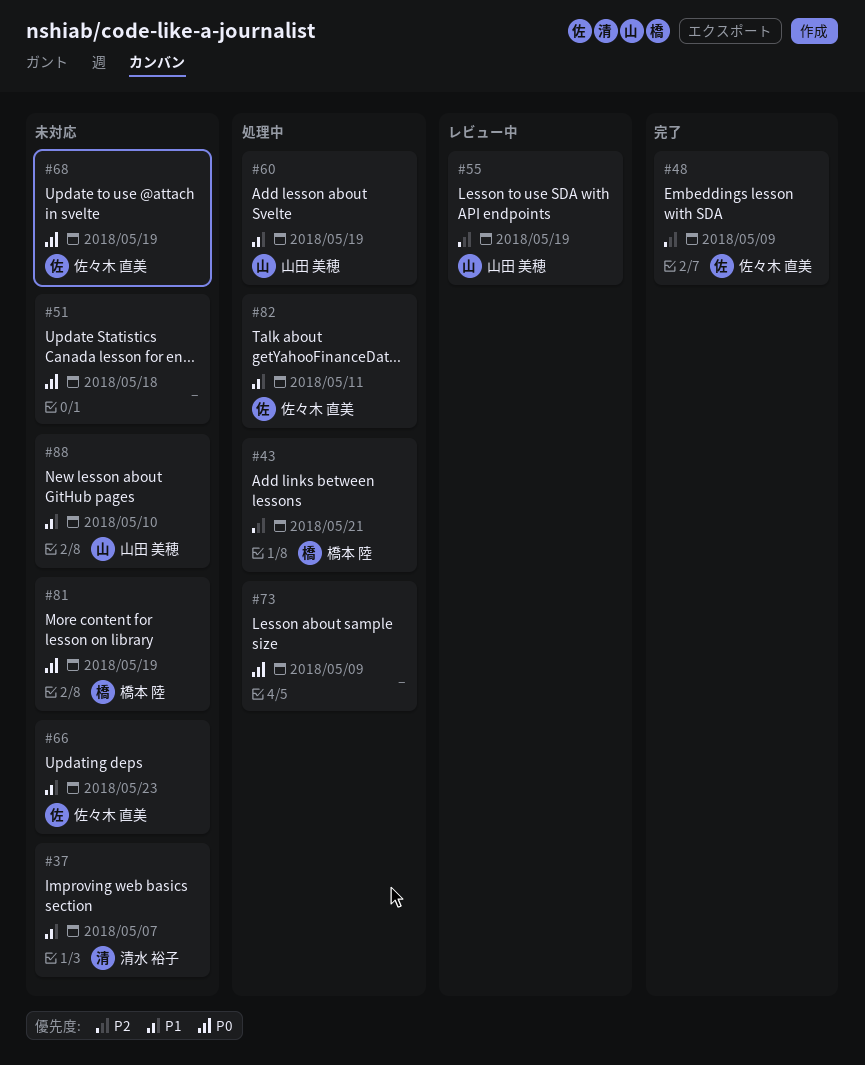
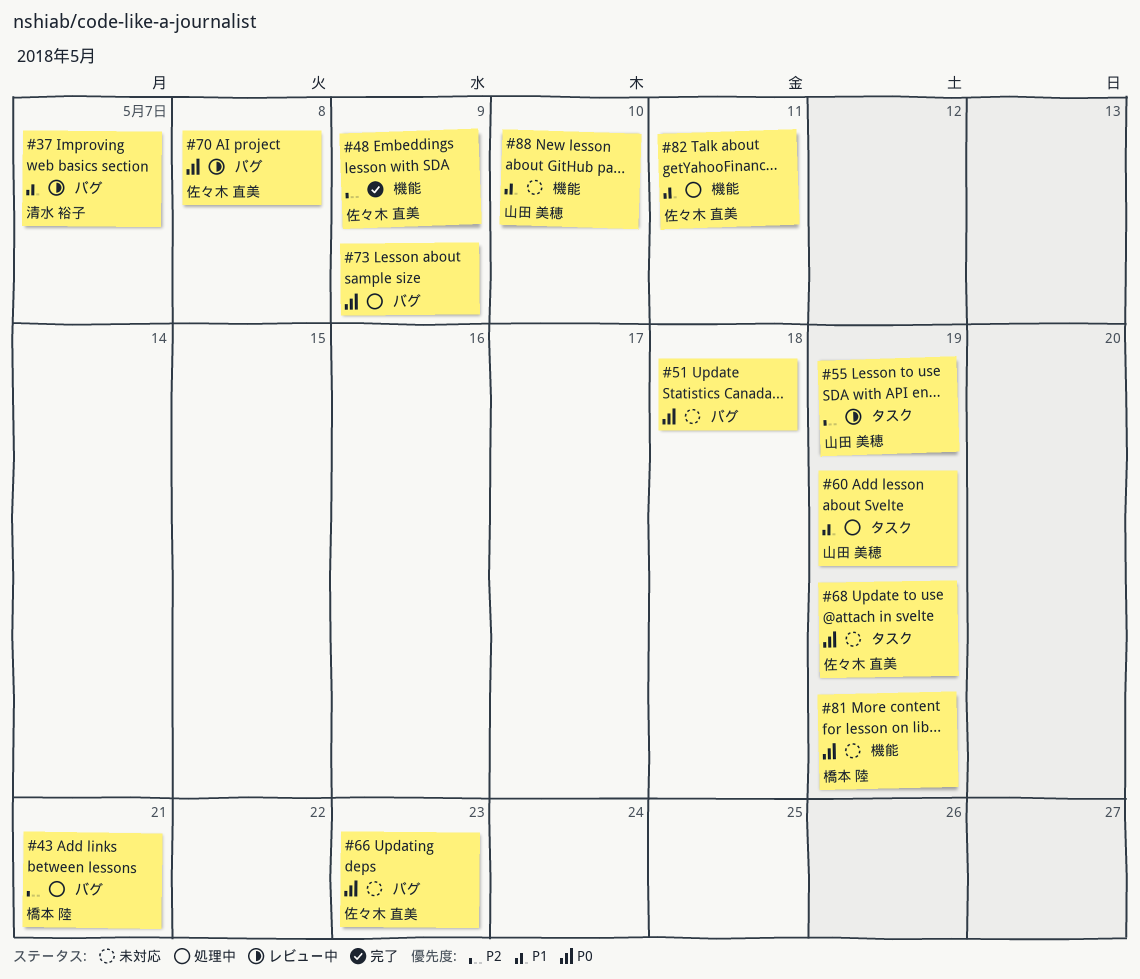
#37, status: 未対応 -> レビュー中
#66, priority: P1 -> P0
#70: none -> present

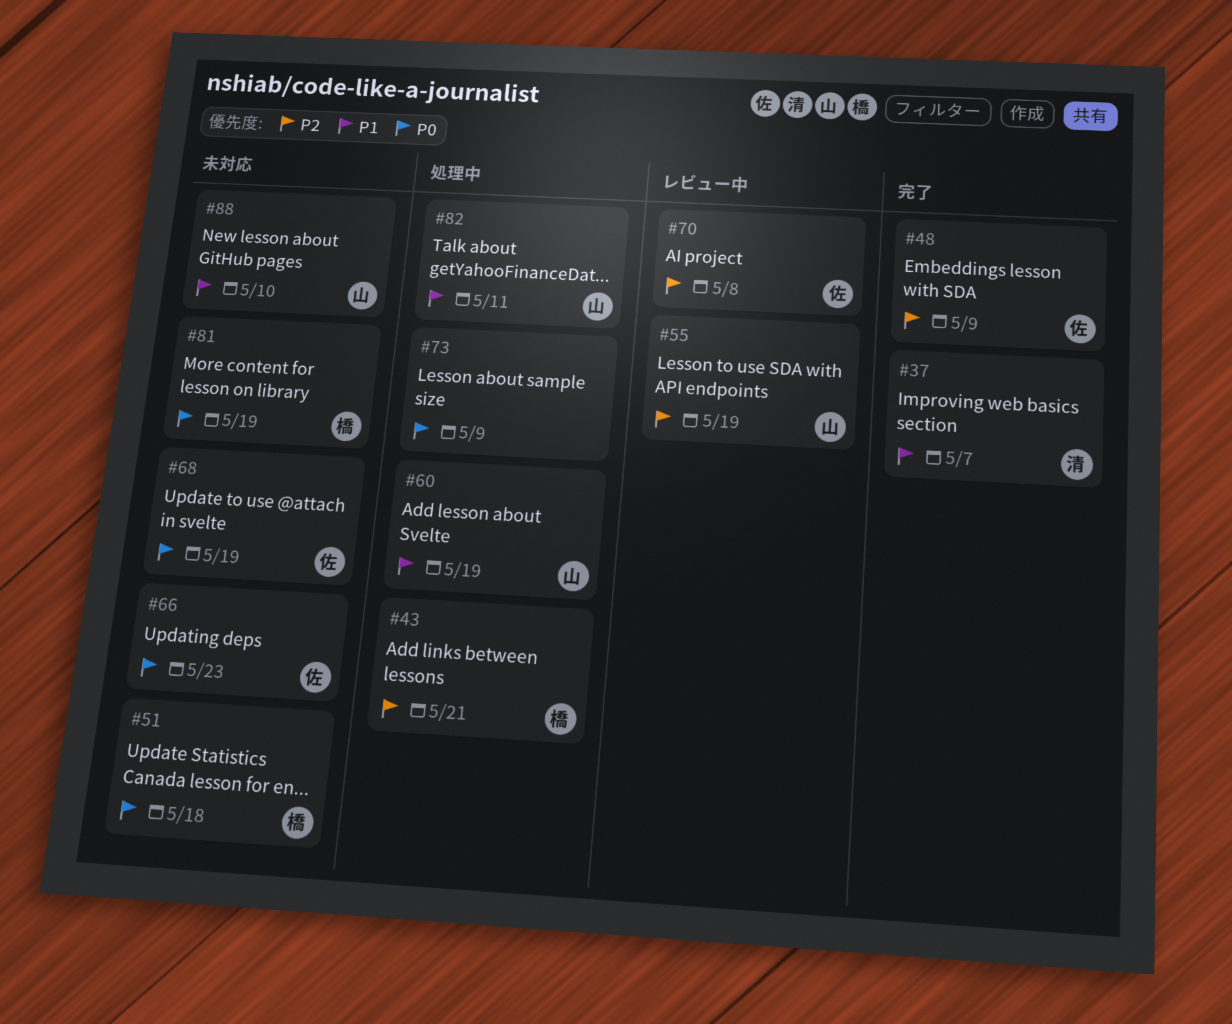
#37, status: レビュー中 -> 完了
#51, owner: none -> 橋本 陸
#70, priority: P0 -> P2
#82, owner: 佐々木 直美 -> 山田 美穂

